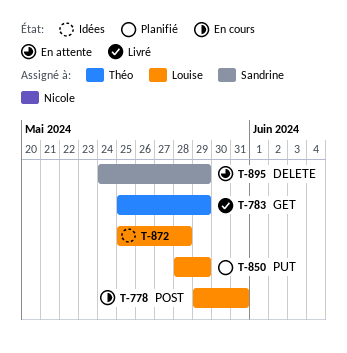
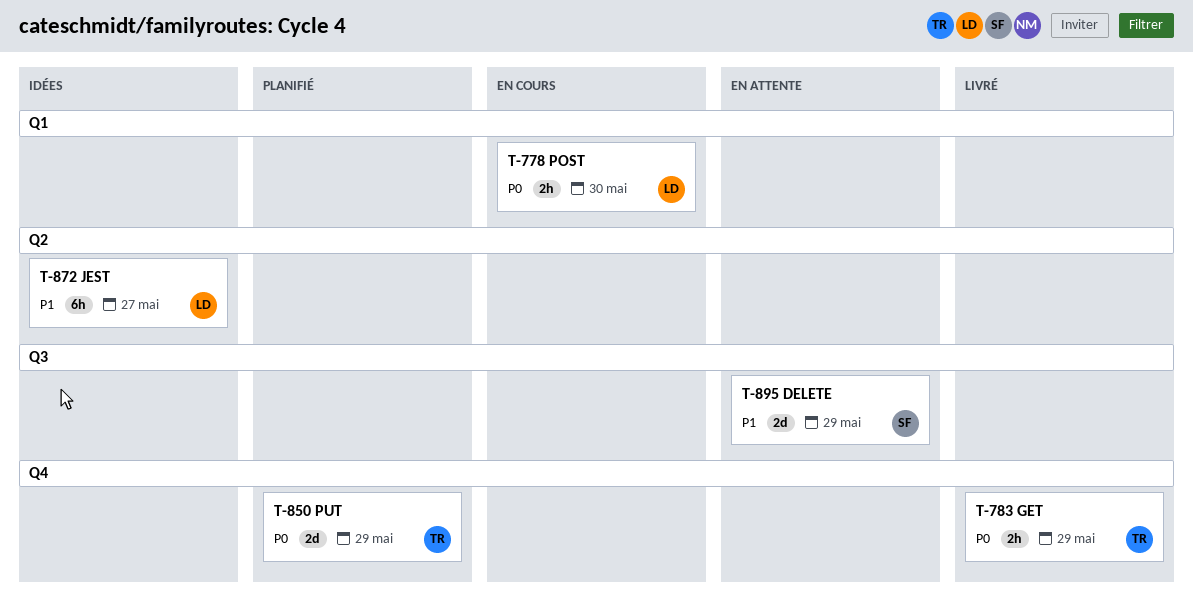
T-778, due: May 31 -> May 30
T-850, owner: Louise -> Théo
T-872, due: May 28 -> May 27

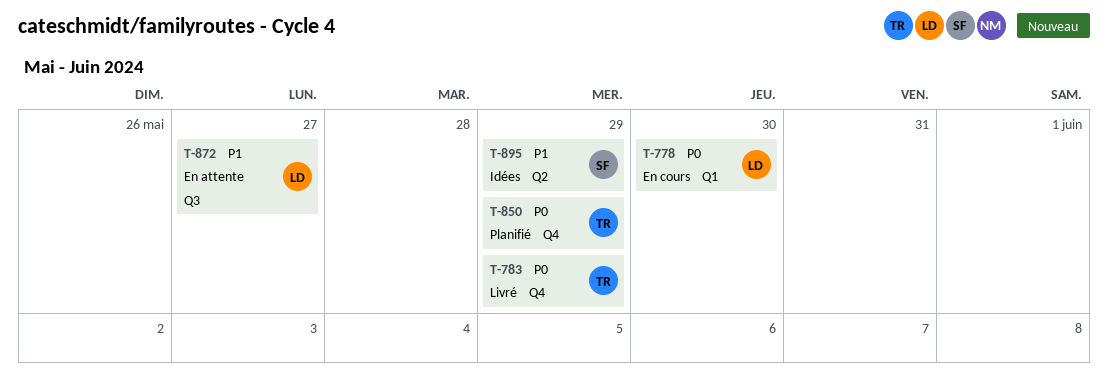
T-872, status: Idées -> En attente
T-872, label: Q2 -> Q3
T-895, status: En attente -> Idées
T-895, label: Q3 -> Q2

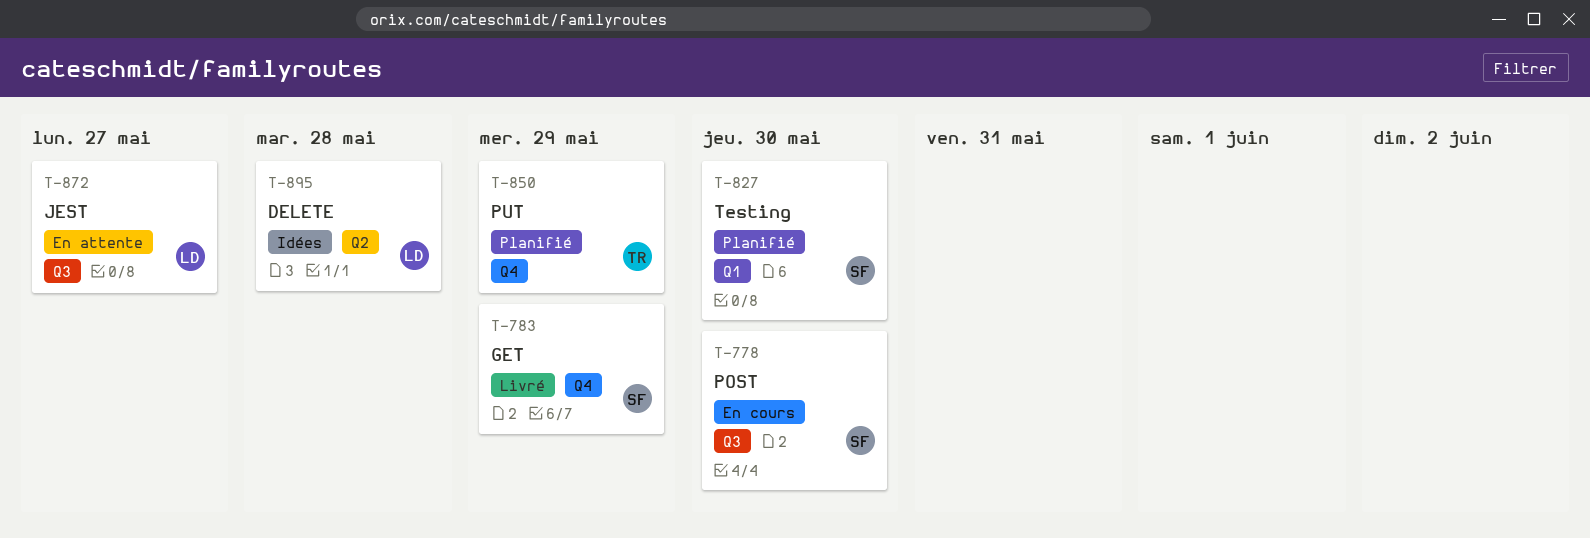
T-778, owner: LD -> SF
T-778, label: Q1 -> Q3
T-783, owner: TR -> SF
T-827: none -> present
T-895, owner: SF -> LD
T-895, due: May 29 -> May 28

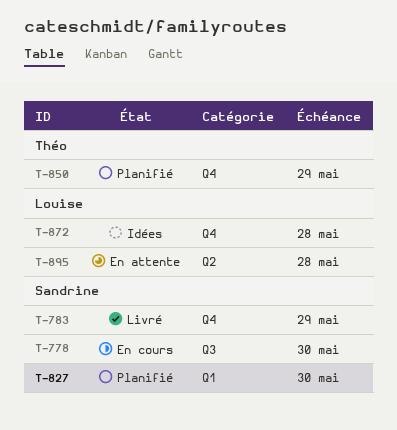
T-872, status: En attente -> Idées
T-872, label: Q3 -> Q4
T-872, due: May 27 -> May 28
T-895, status: Idées -> En attente

